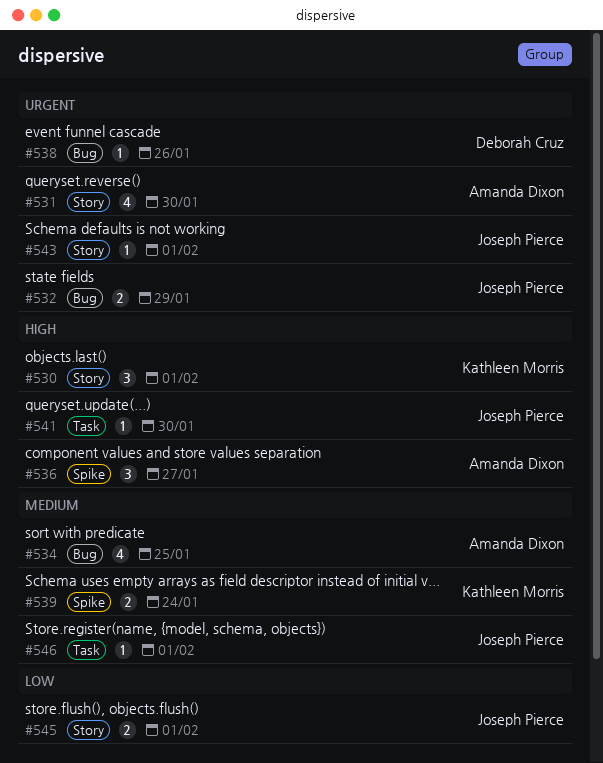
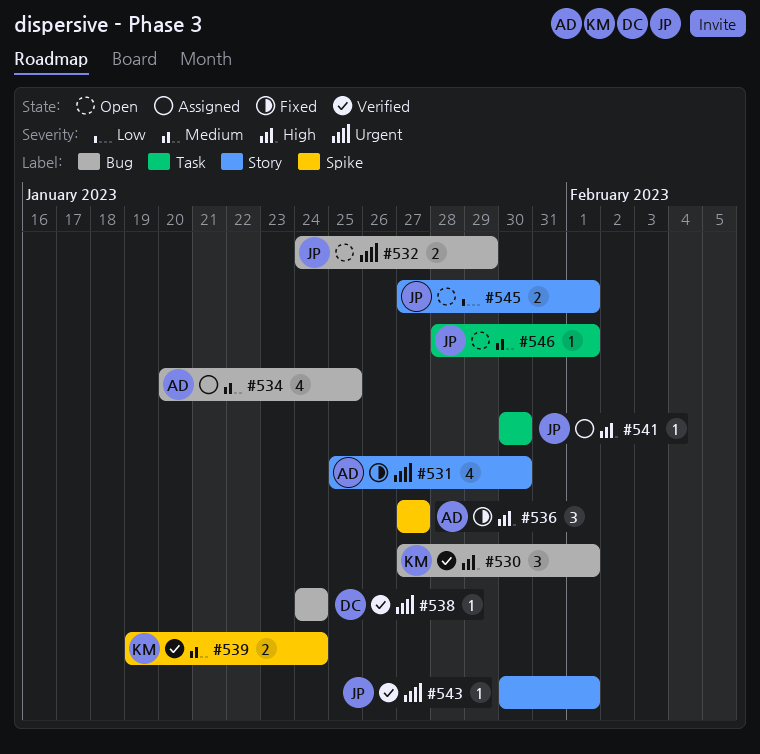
#530, label: Story -> Bug
#538, due: Jan 26 -> Jan 24

